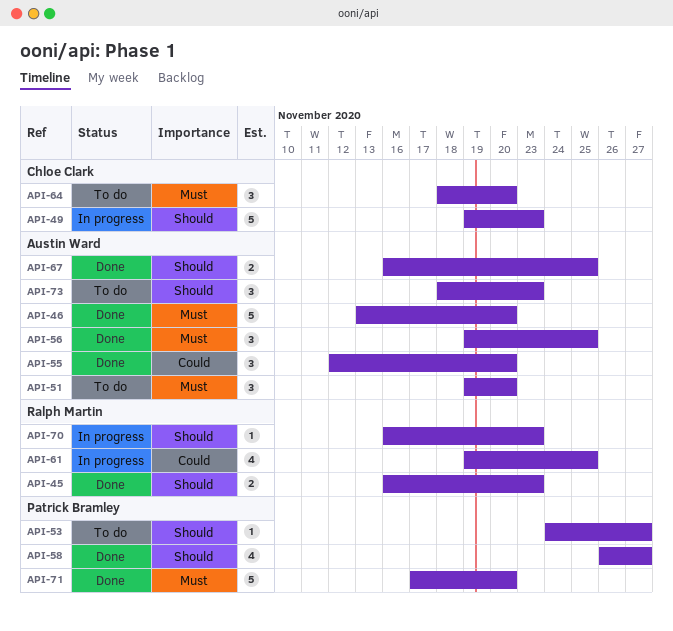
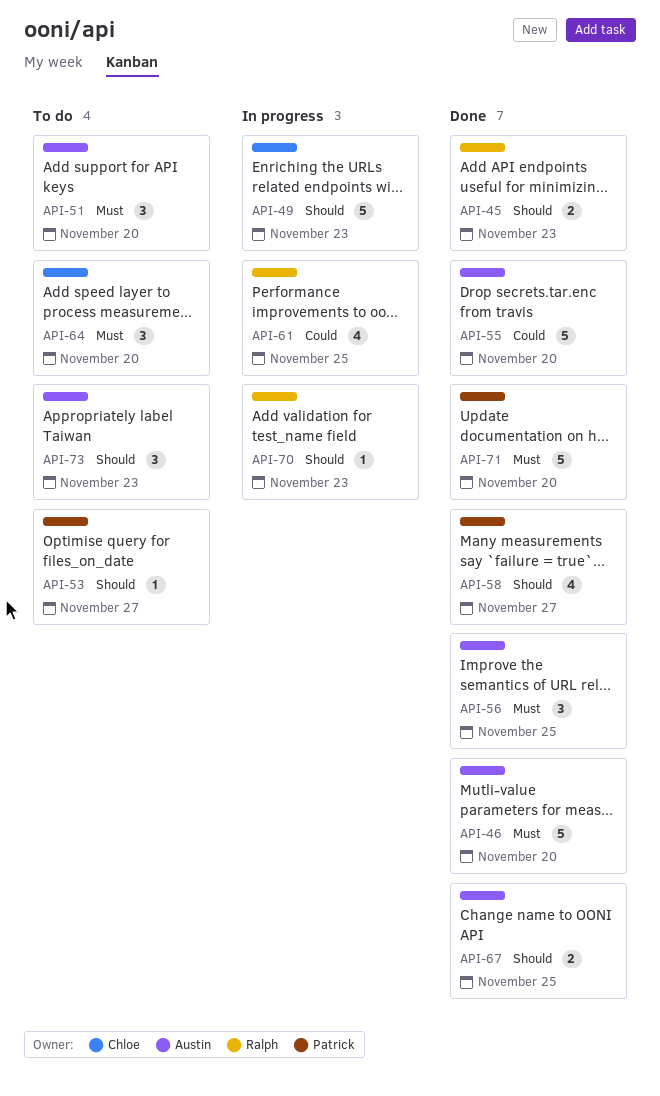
API-55, estimate: 3 -> 5

